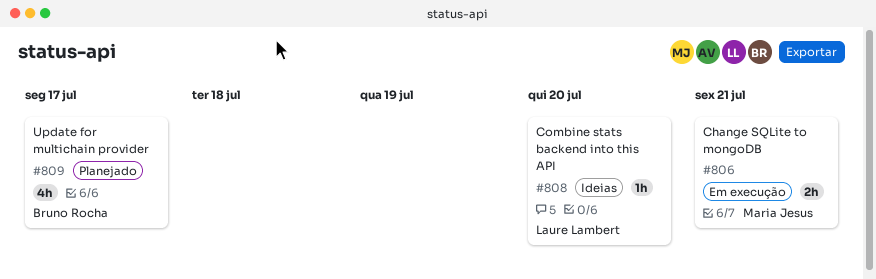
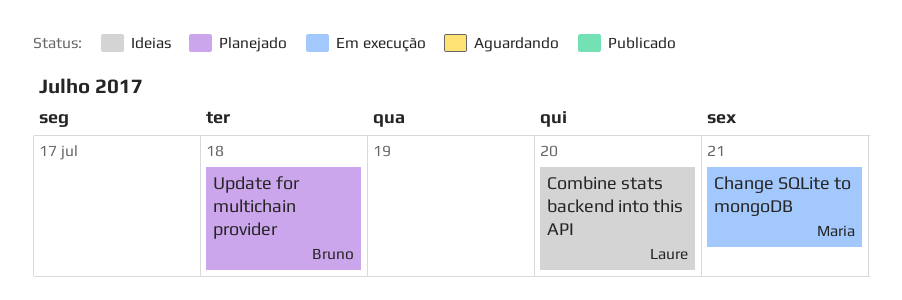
Update for multichain provider, due: Jul 17 -> Jul 18

